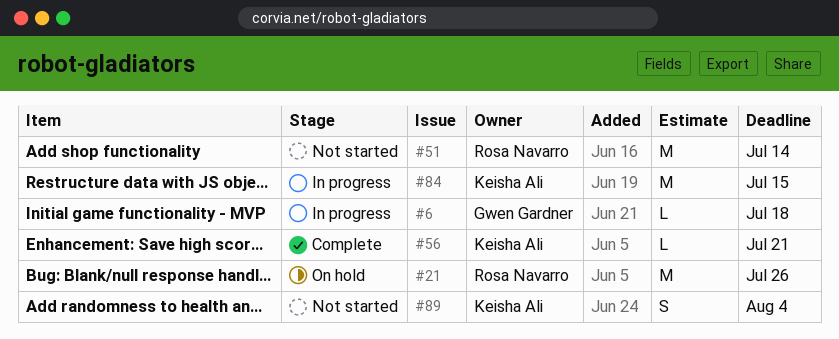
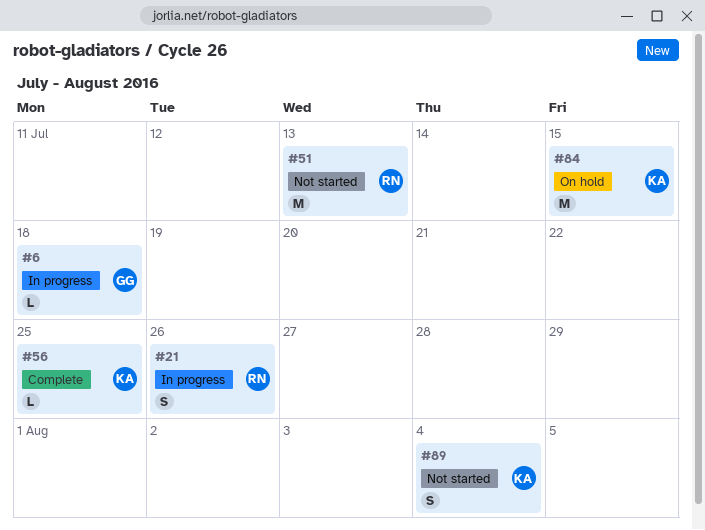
#21, status: On hold -> In progress
#21, estimate: M -> S
#51, due: Jul 14 -> Jul 13
#56, due: Jul 21 -> Jul 25
#84, status: In progress -> On hold

